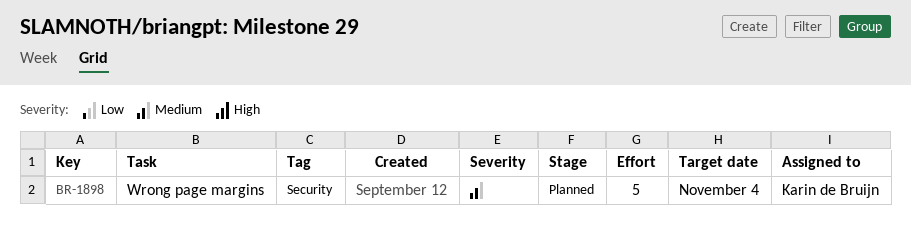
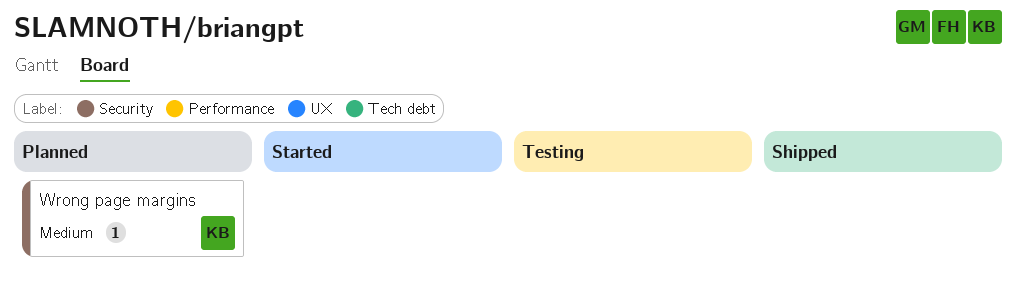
Wrong page margins, estimate: 5 -> 1

